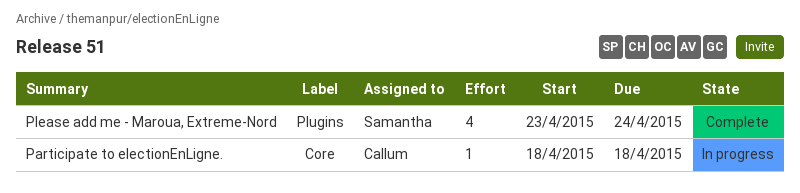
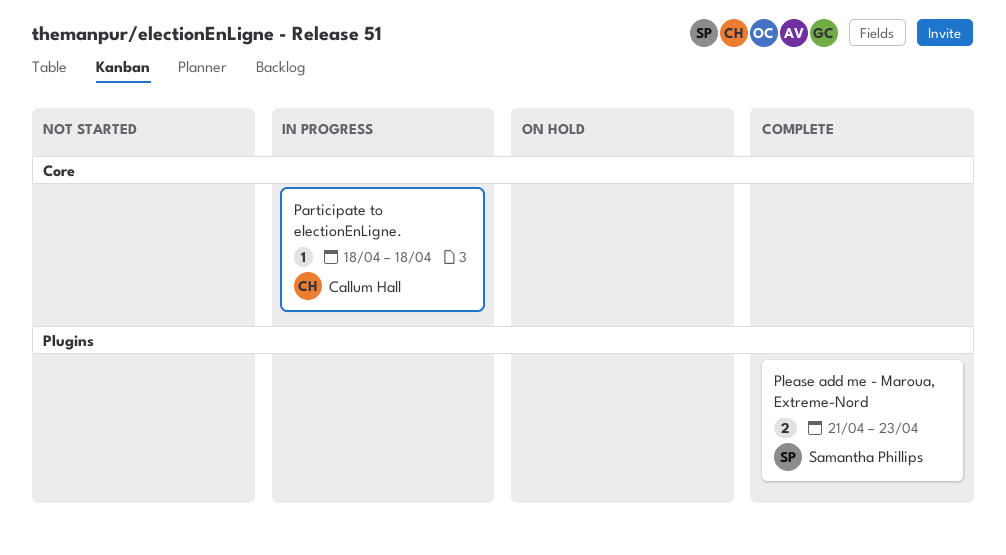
Please add me - Maroua, Extreme-Nord, estimate: 4 -> 2
Please add me - Maroua, Extreme-Nord, start: Apr 23 -> Apr 21
Please add me - Maroua, Extreme-Nord, due: Apr 24 -> Apr 23

